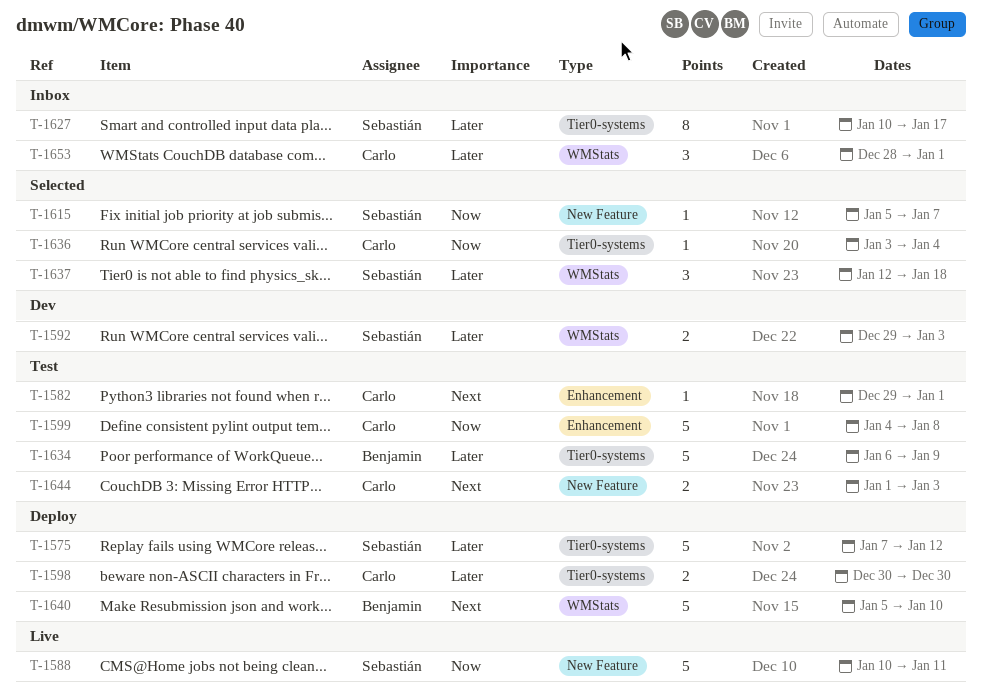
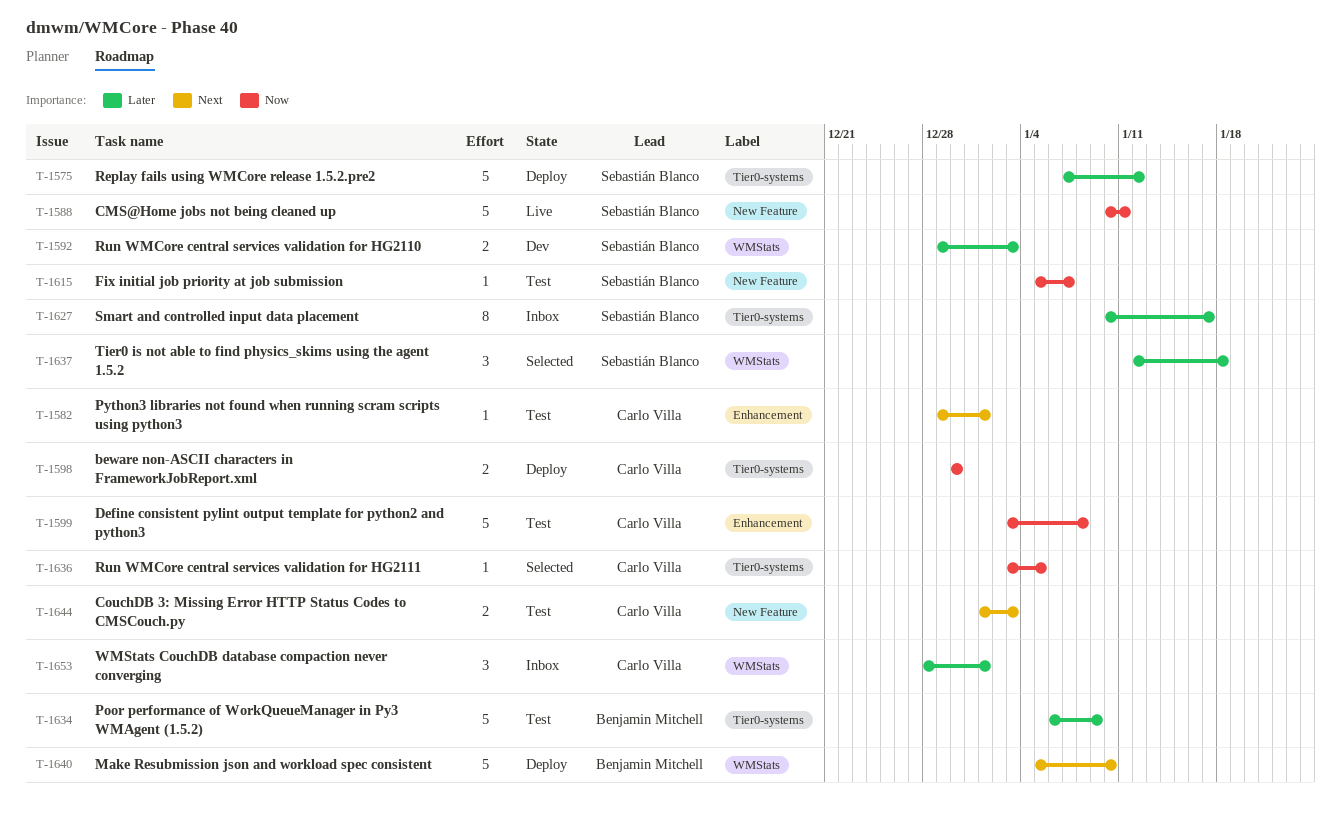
T-1598, priority: Later -> Now
T-1599, start: Jan 4 -> Jan 3
T-1615, status: Selected -> Test
T-1636, due: Jan 4 -> Jan 5

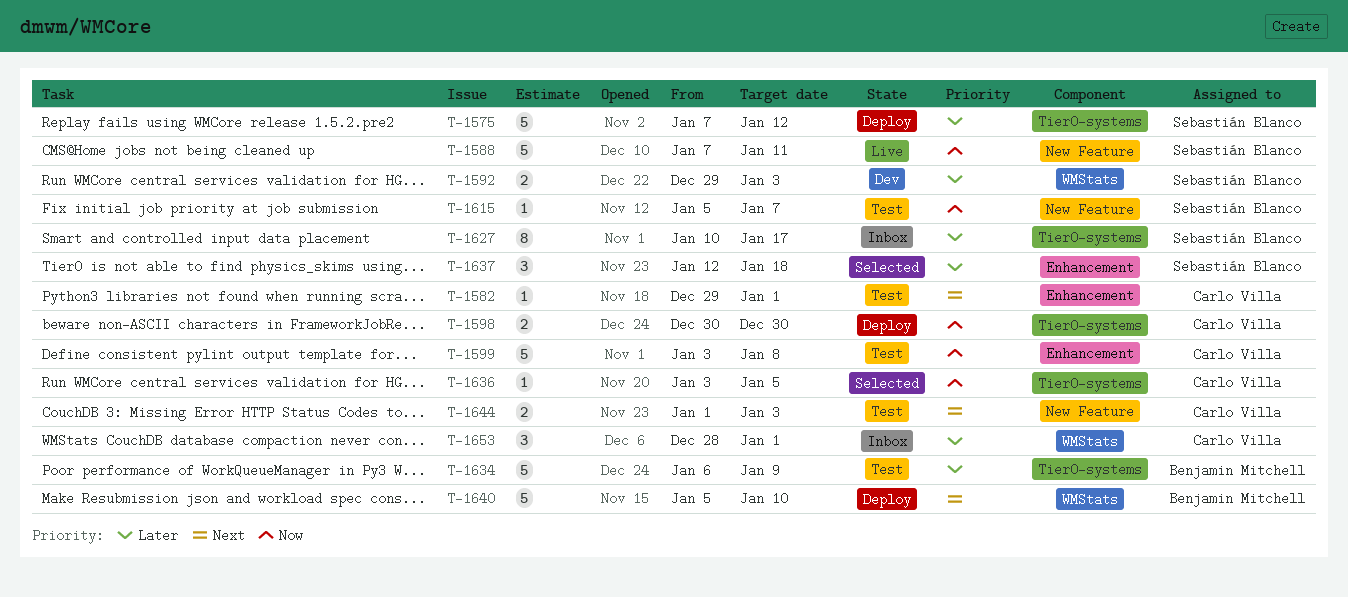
T-1588, start: Jan 10 -> Jan 7
T-1637, label: WMStats -> Enhancement

